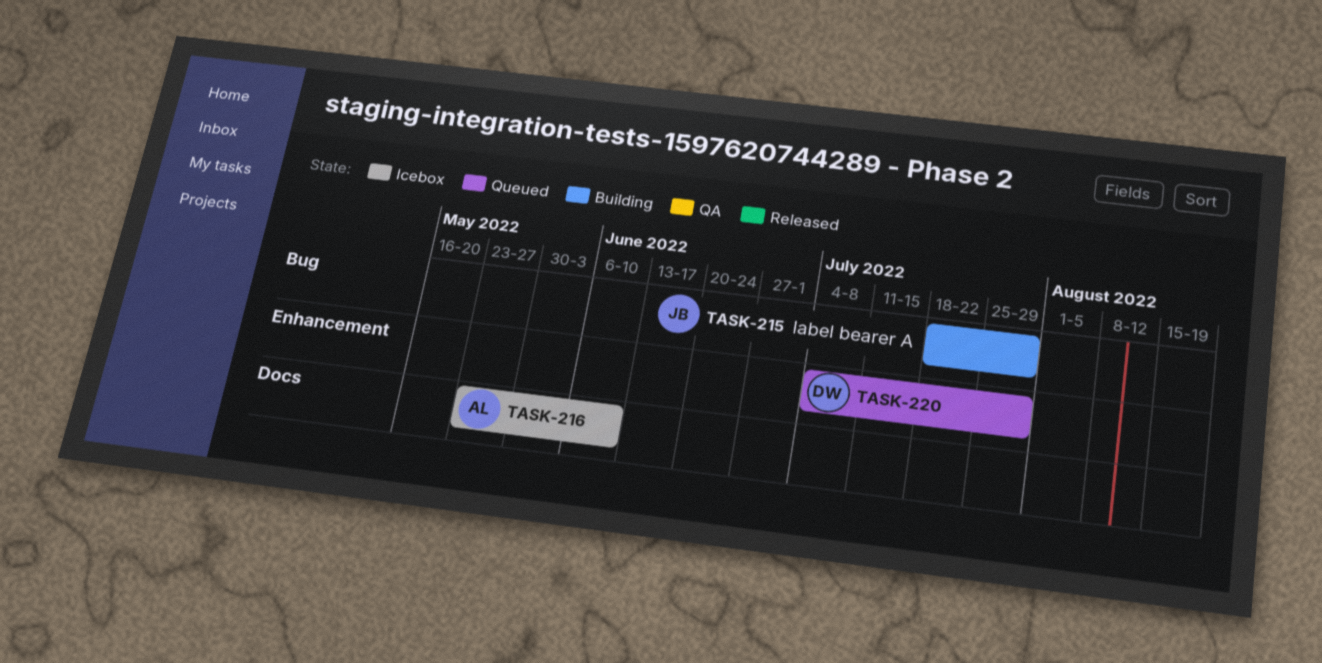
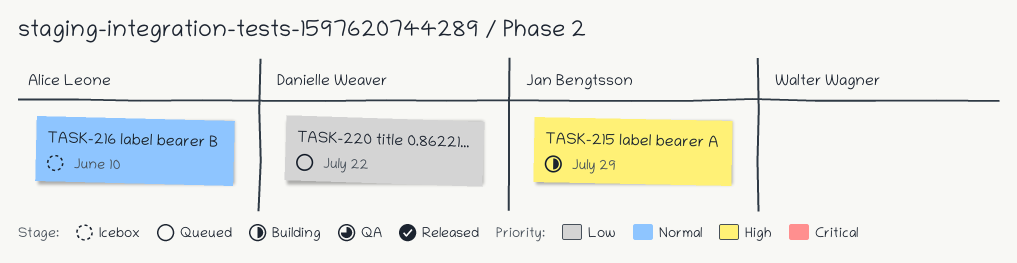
TASK-220, due: Jul 29 -> Jul 22

